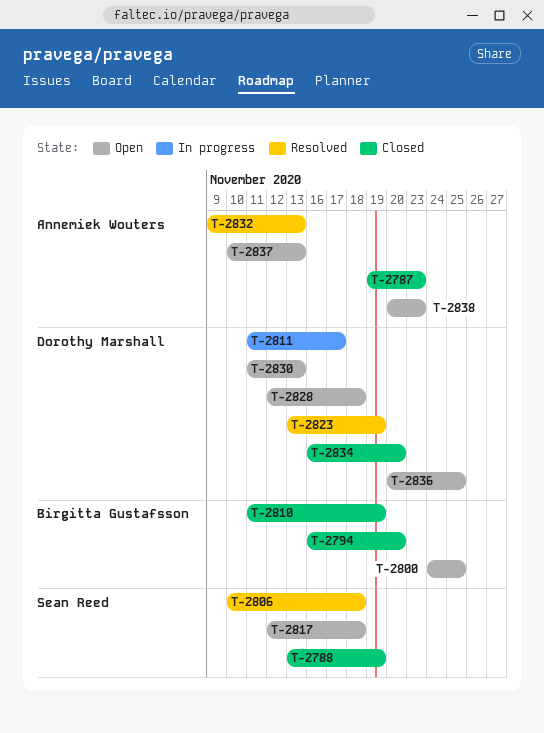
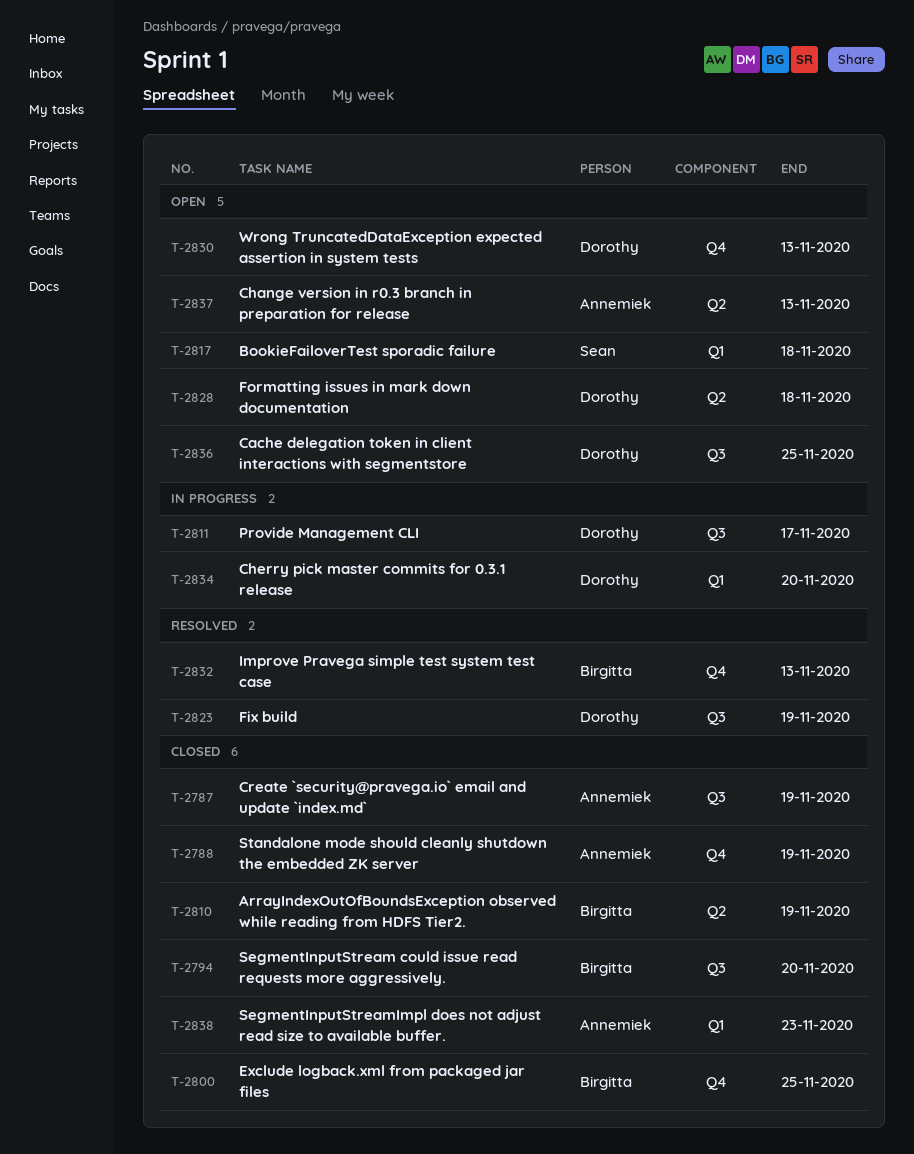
T-2787, due: Nov 23 -> Nov 19
T-2788, owner: Sean Reed -> Annemiek Wouters
T-2800, status: Open -> Closed
T-2806: present -> none
T-2832, owner: Annemiek Wouters -> Birgitta Gustafsson
T-2834, status: Closed -> In progress
T-2838, status: Open -> Closed

